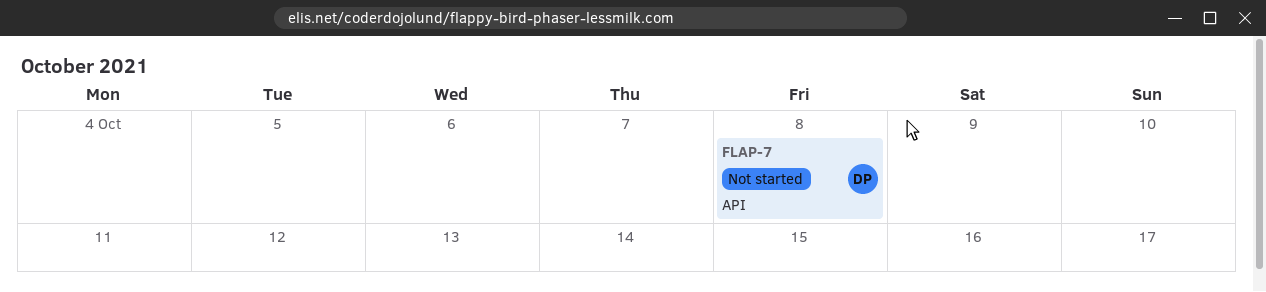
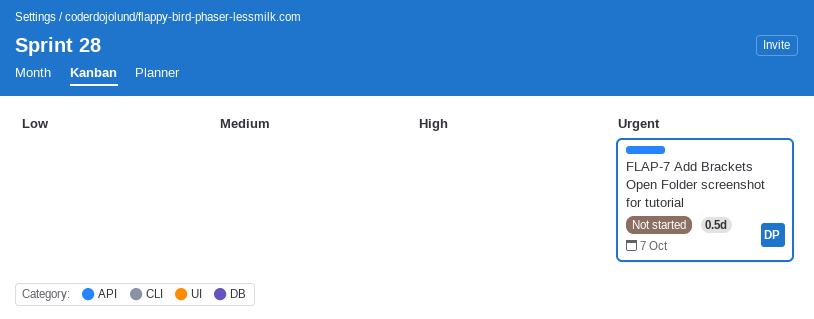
FLAP-7, due: Oct 8 -> Oct 7

